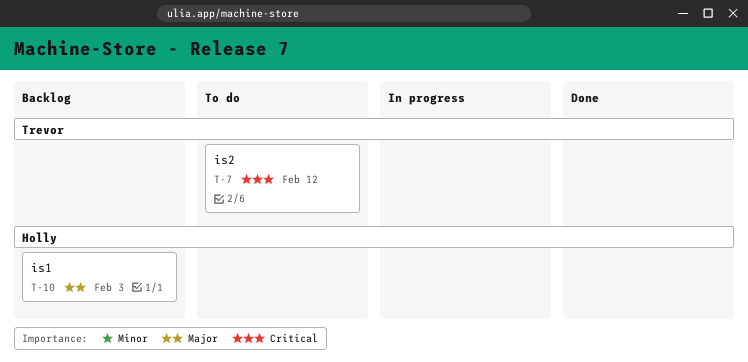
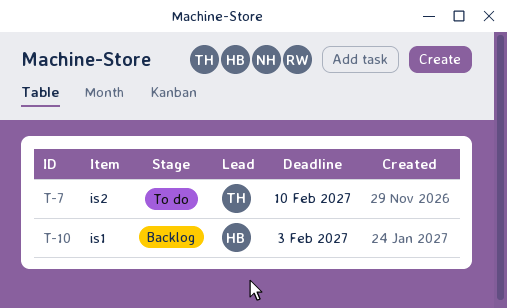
T-7, due: Feb 12 -> Feb 10

